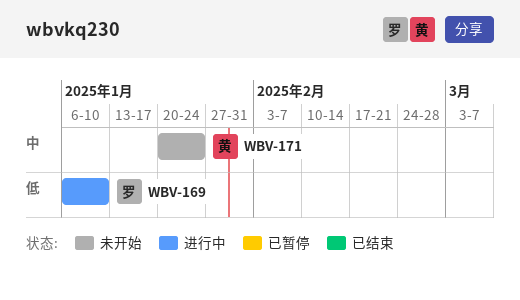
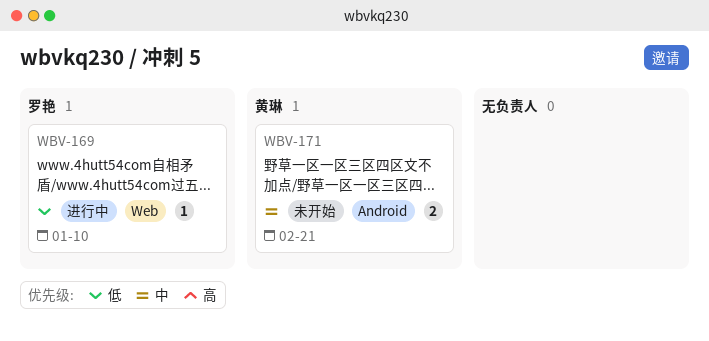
WBV-171, due: Jan 24 -> Feb 21

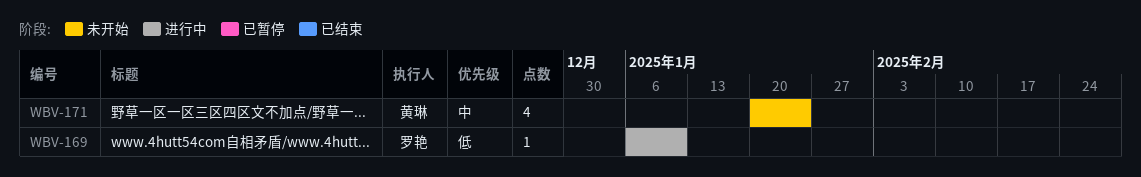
WBV-171, estimate: 2 -> 4
WBV-171, due: Feb 21 -> Jan 24

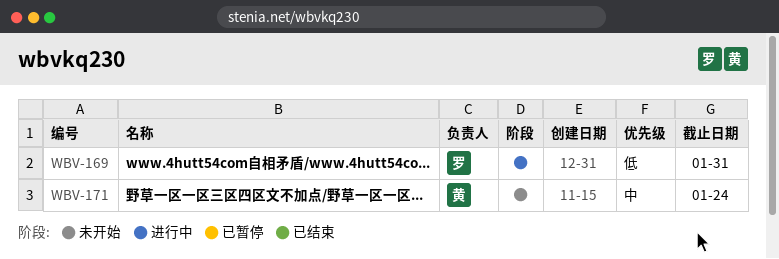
WBV-169, due: Jan 10 -> Jan 31

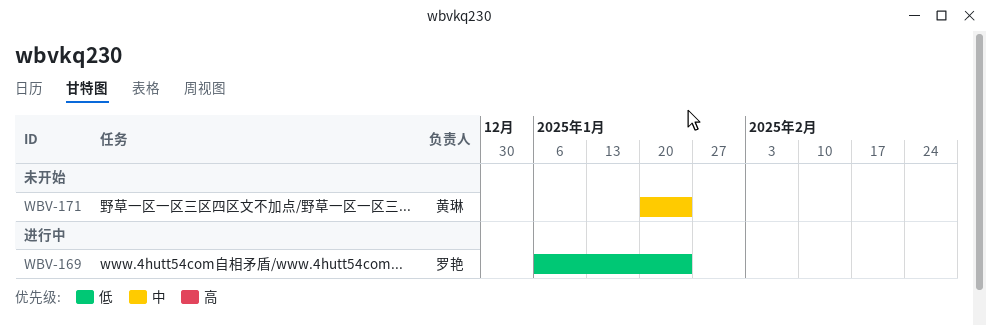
WBV-169, due: Jan 31 -> Jan 24

